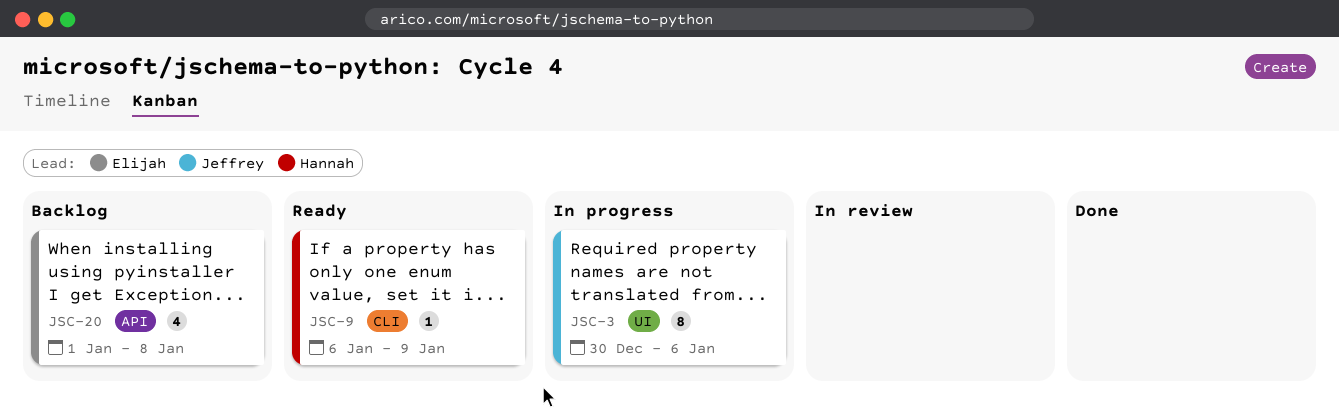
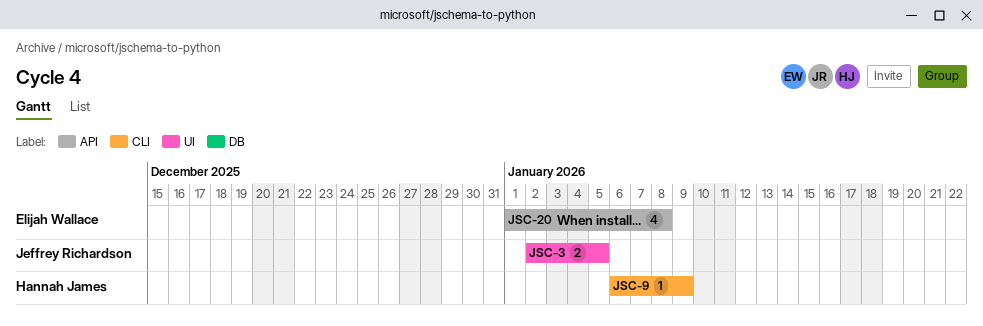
JSC-3, estimate: 8 -> 2
JSC-3, start: Dec 30 -> Jan 2
JSC-3, due: Jan 6 -> Jan 5

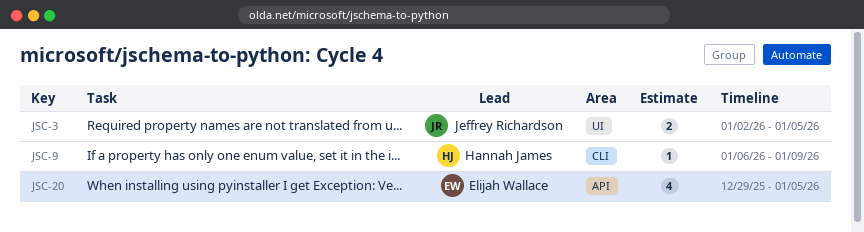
JSC-20, start: Jan 1 -> Dec 29
JSC-20, due: Jan 8 -> Jan 5

